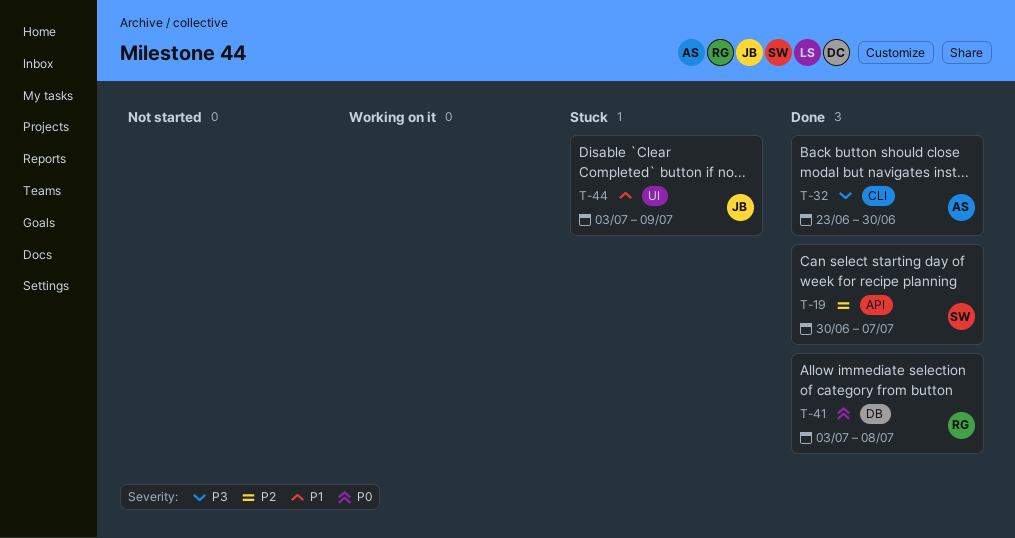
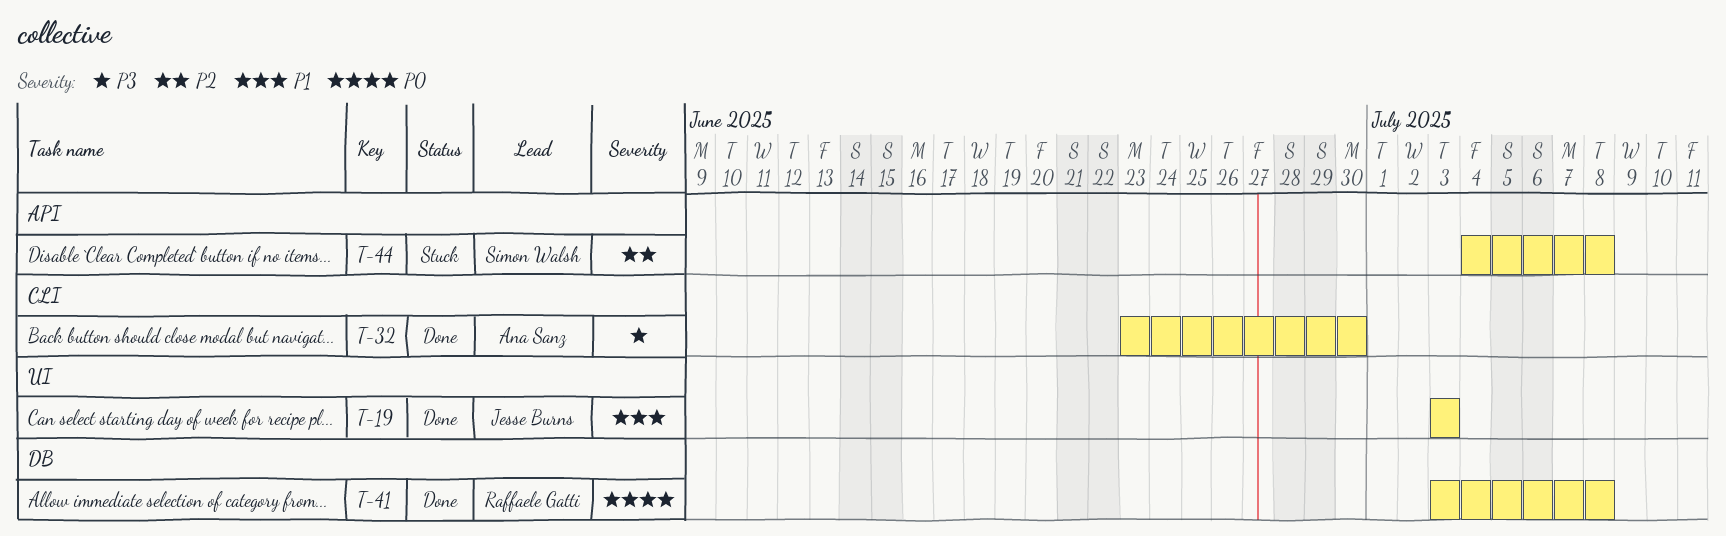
T-19, owner: Simon Walsh -> Jesse Burns
T-19, priority: P2 -> P1
T-19, label: API -> UI
T-19, start: Jun 30 -> Jul 3
T-19, due: Jul 7 -> Jul 3
T-44, owner: Jesse Burns -> Simon Walsh
T-44, priority: P1 -> P2
T-44, label: UI -> API
T-44, start: Jul 3 -> Jul 4
T-44, due: Jul 9 -> Jul 8

